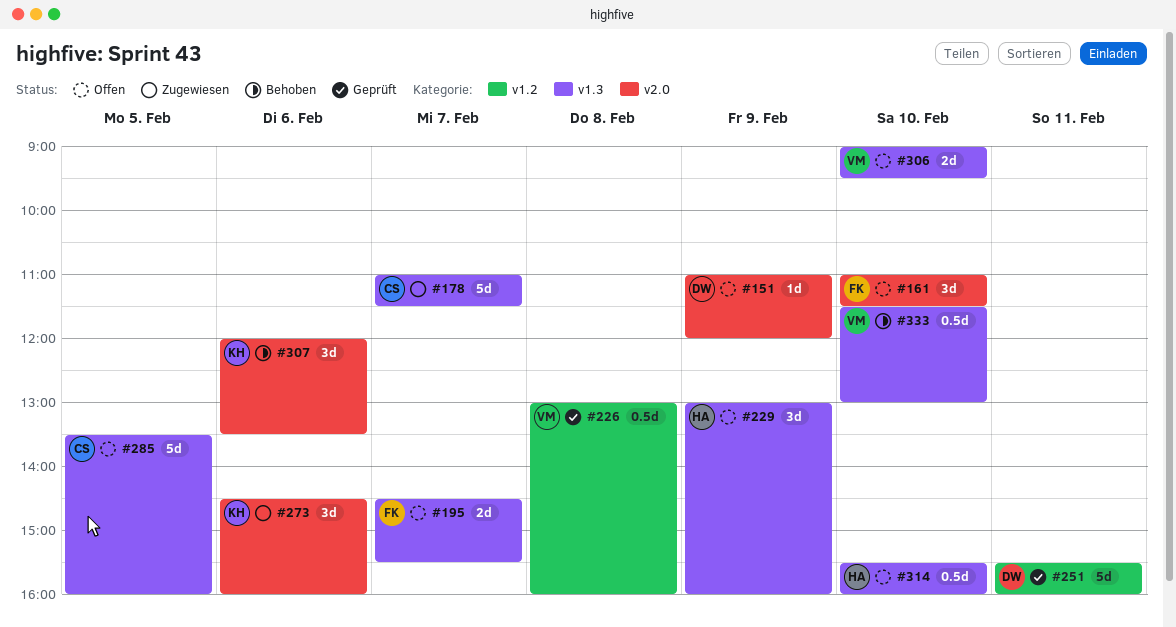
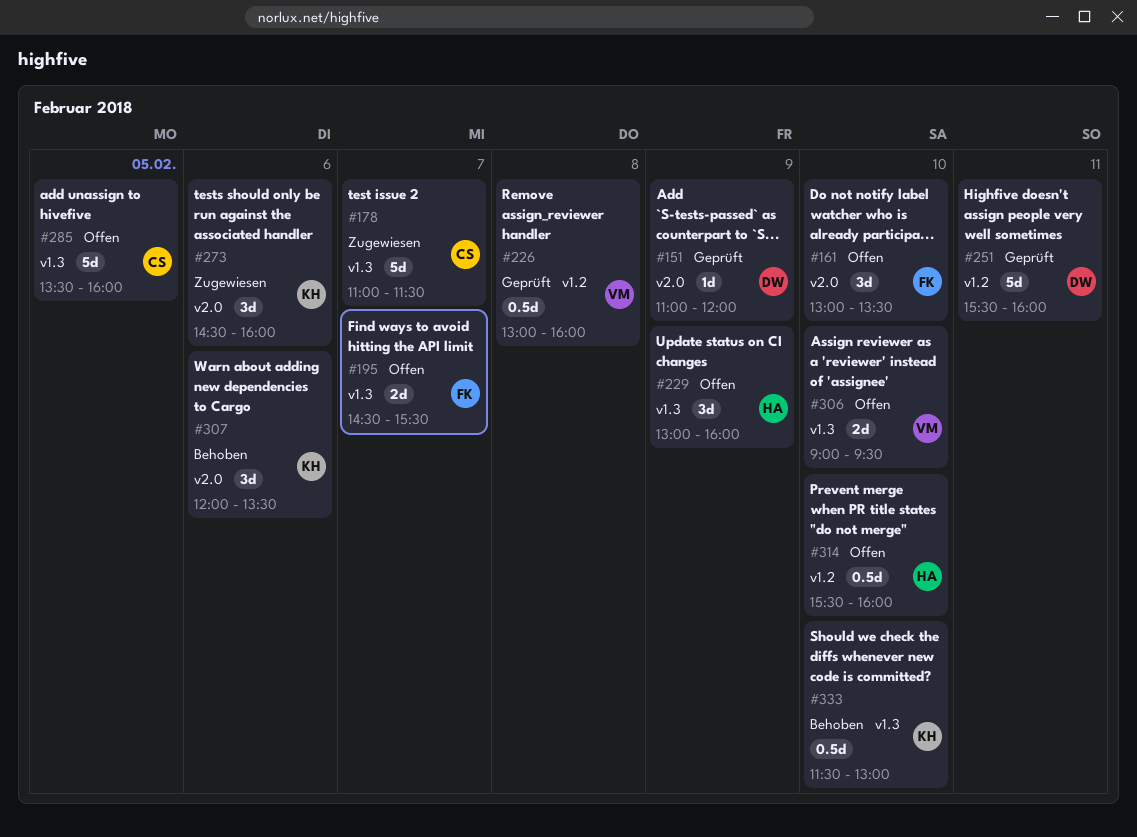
#151, status: Offen -> Geprüft
#161, begins: 11:00 -> 13:00
#161, ends: 11:30 -> 13:30
#314, label: v1.3 -> v1.2
#333, owner: VM -> KH

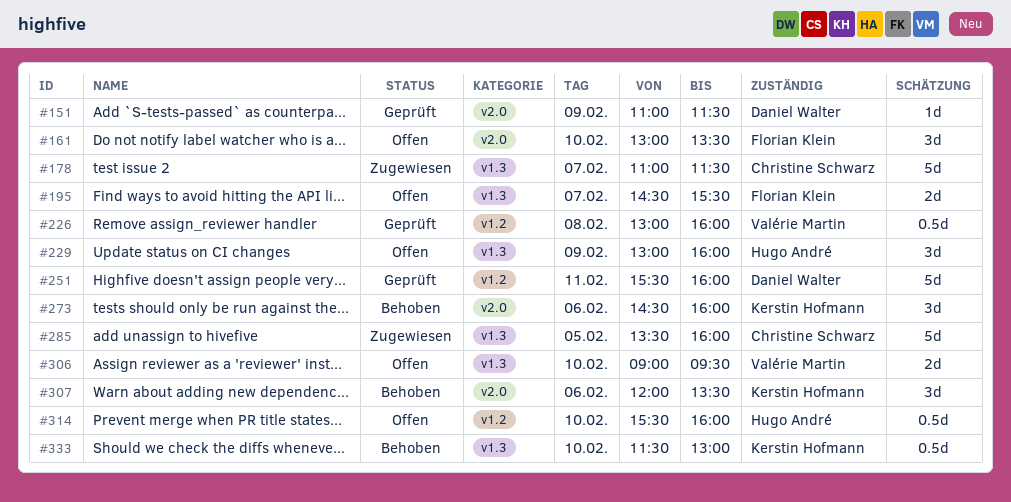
#151, ends: 12:00 -> 11:30
#273, status: Zugewiesen -> Behoben
#285, status: Offen -> Zugewiesen

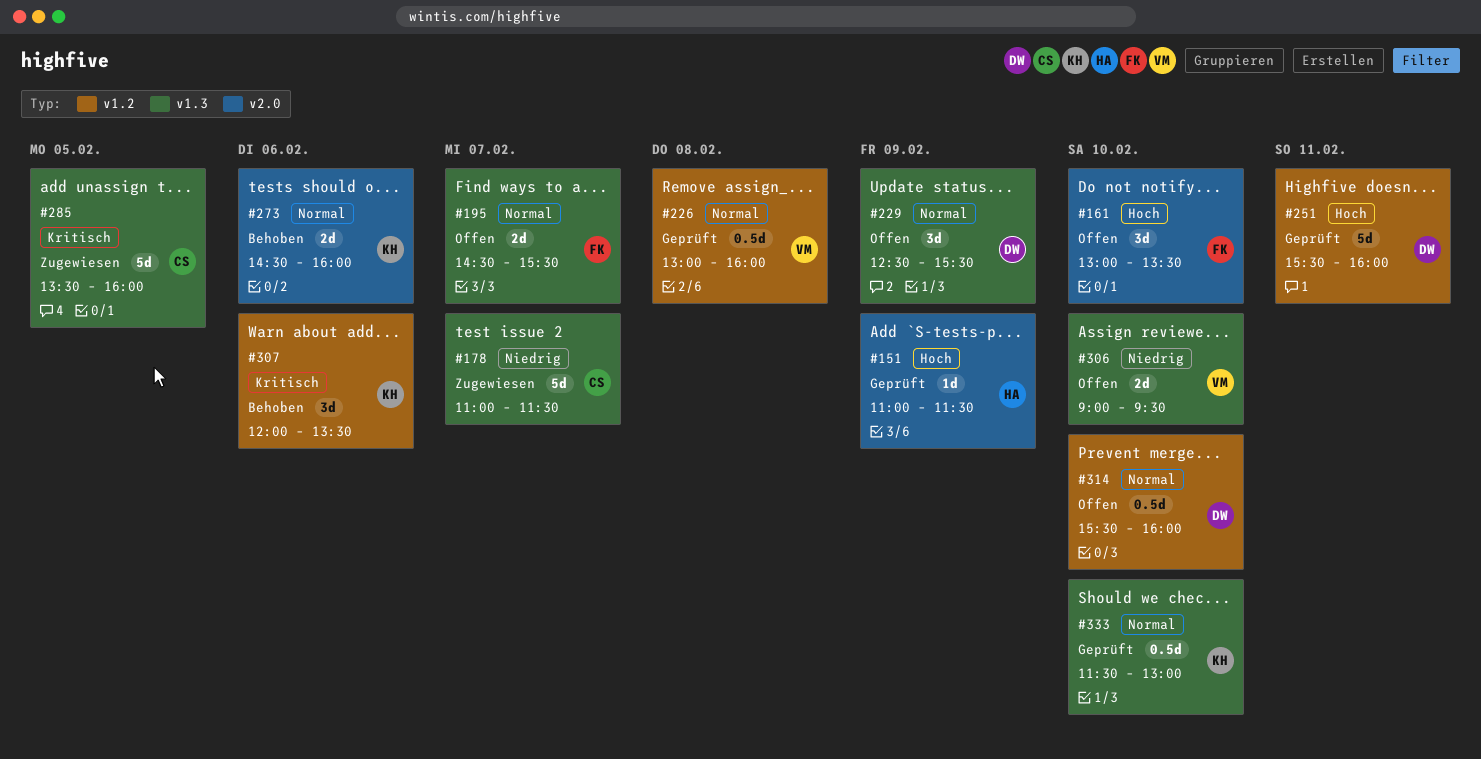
#151, owner: Daniel Walter -> Hugo André
#229, owner: Hugo André -> Daniel Walter
#229, begins: 13:00 -> 12:30
#229, ends: 16:00 -> 15:30
#273, estimate: 3d -> 2d
#307, label: v2.0 -> v1.2
#314, owner: Hugo André -> Daniel Walter
#333, status: Behoben -> Geprüft

